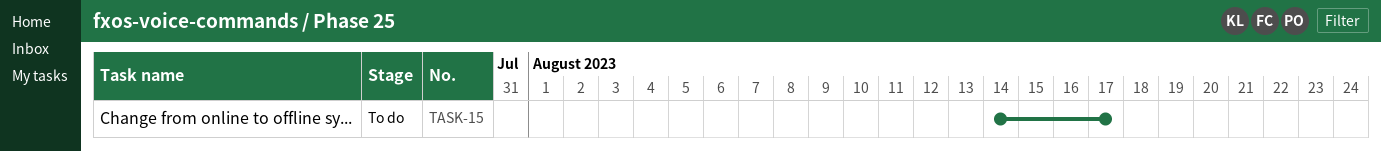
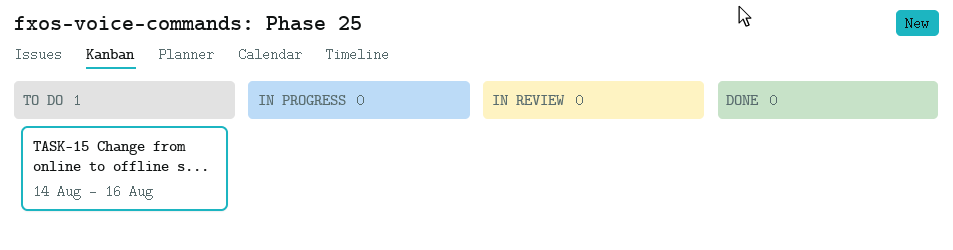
TASK-15, due: Aug 17 -> Aug 16

